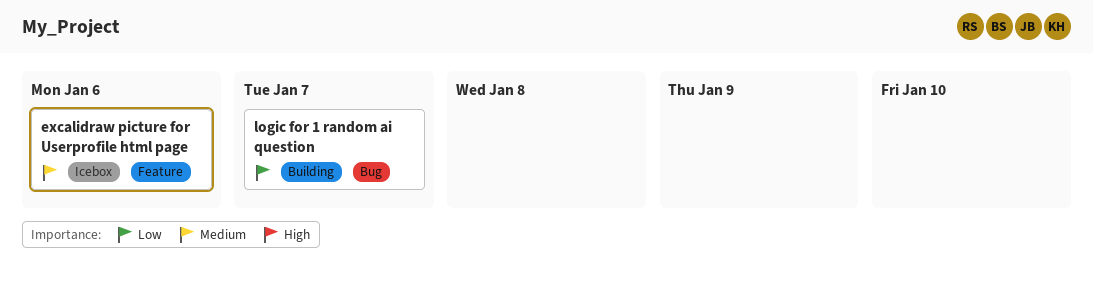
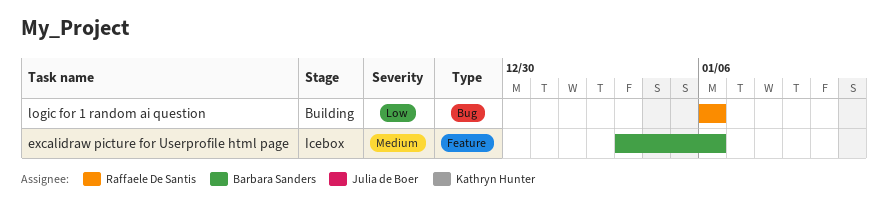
logic for 1 random ai question, due: Jan 7 -> Jan 6

